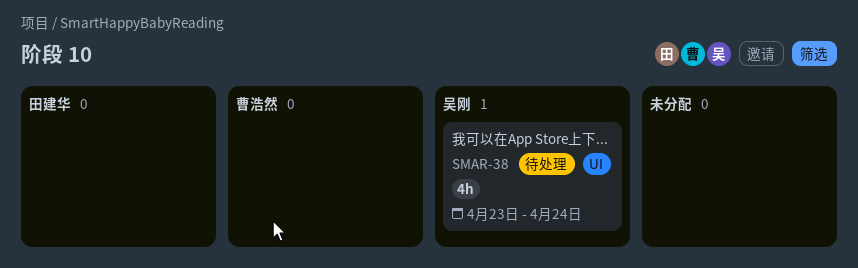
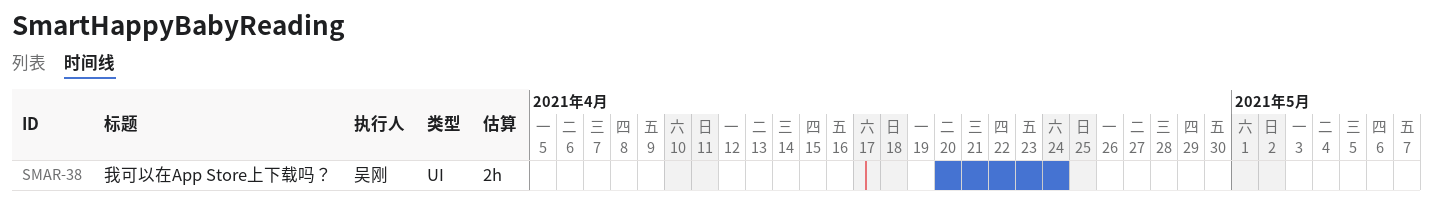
SMAR-38, estimate: 4h -> 2h
SMAR-38, start: Apr 23 -> Apr 20

